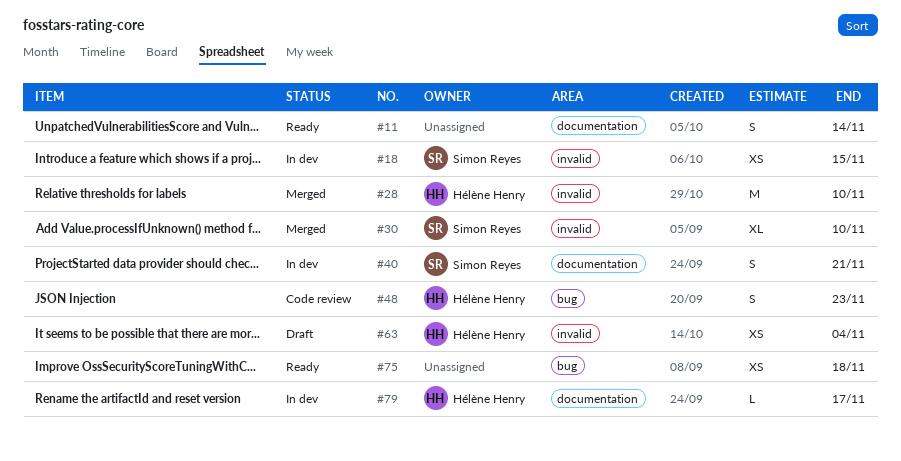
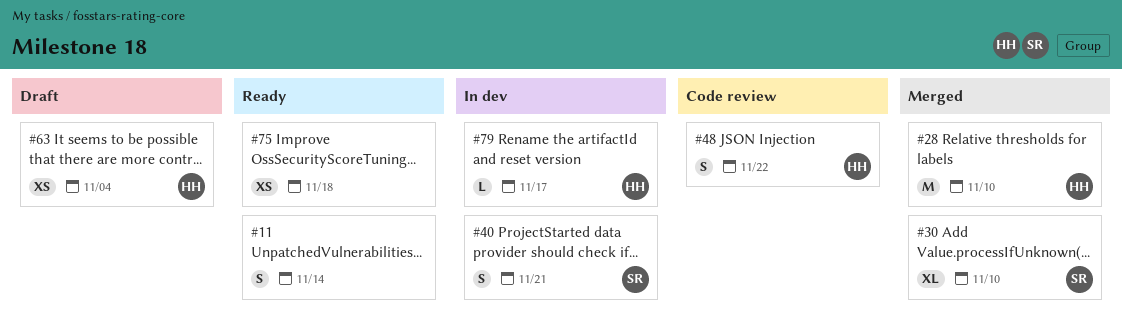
#18: present -> none
#48, due: Nov 23 -> Nov 22

